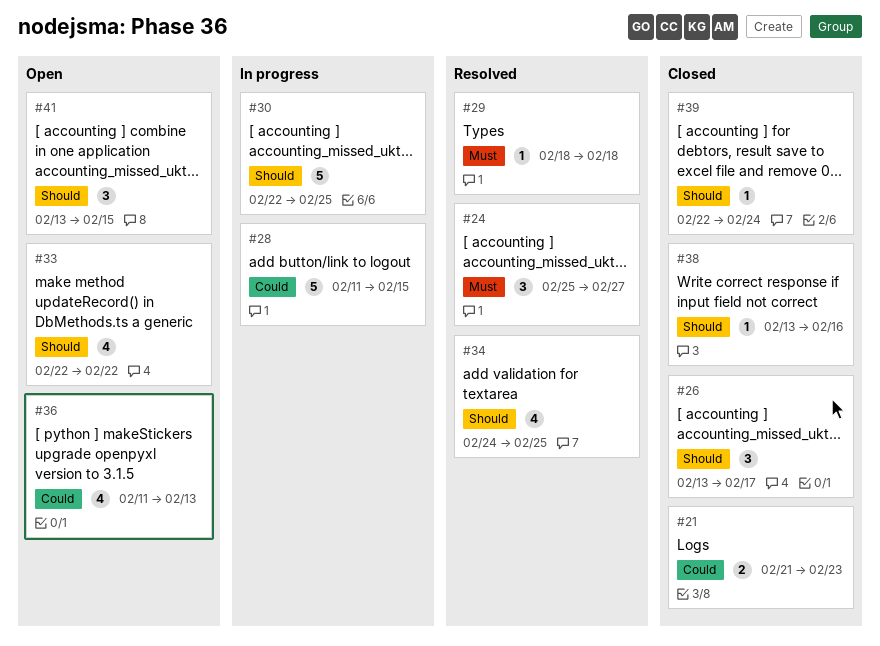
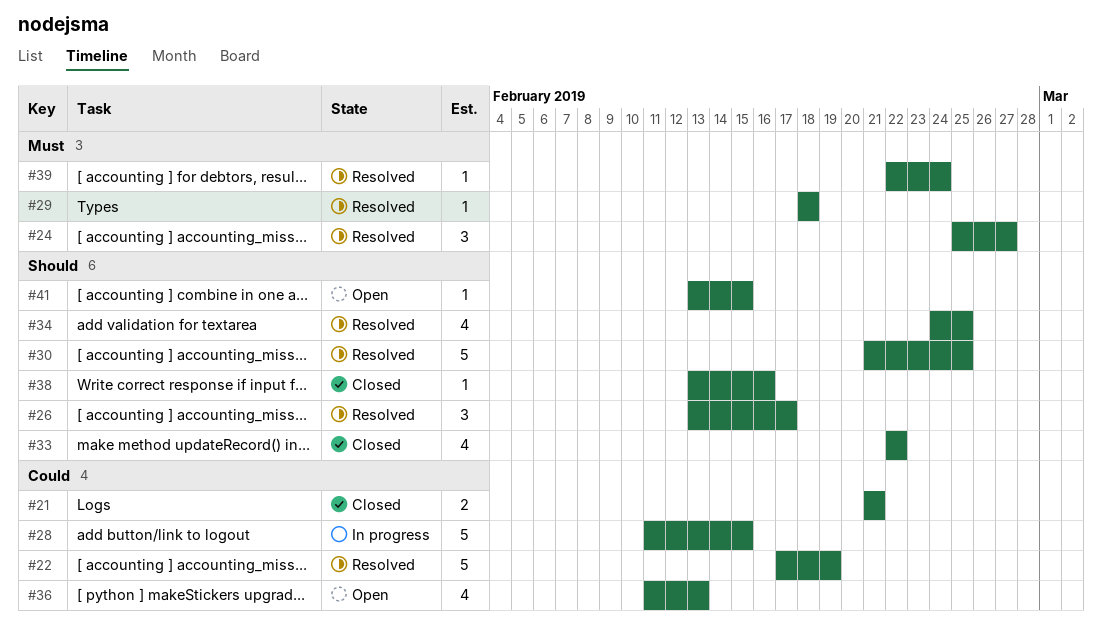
#21, due: Feb 23 -> Feb 21
#22: none -> present
#26, status: Closed -> Resolved
#30, status: In progress -> Resolved
#30, start: Feb 22 -> Feb 21
#33, status: Open -> Closed
#39, status: Closed -> Resolved
#39, priority: Should -> Must
#41, estimate: 3 -> 1

